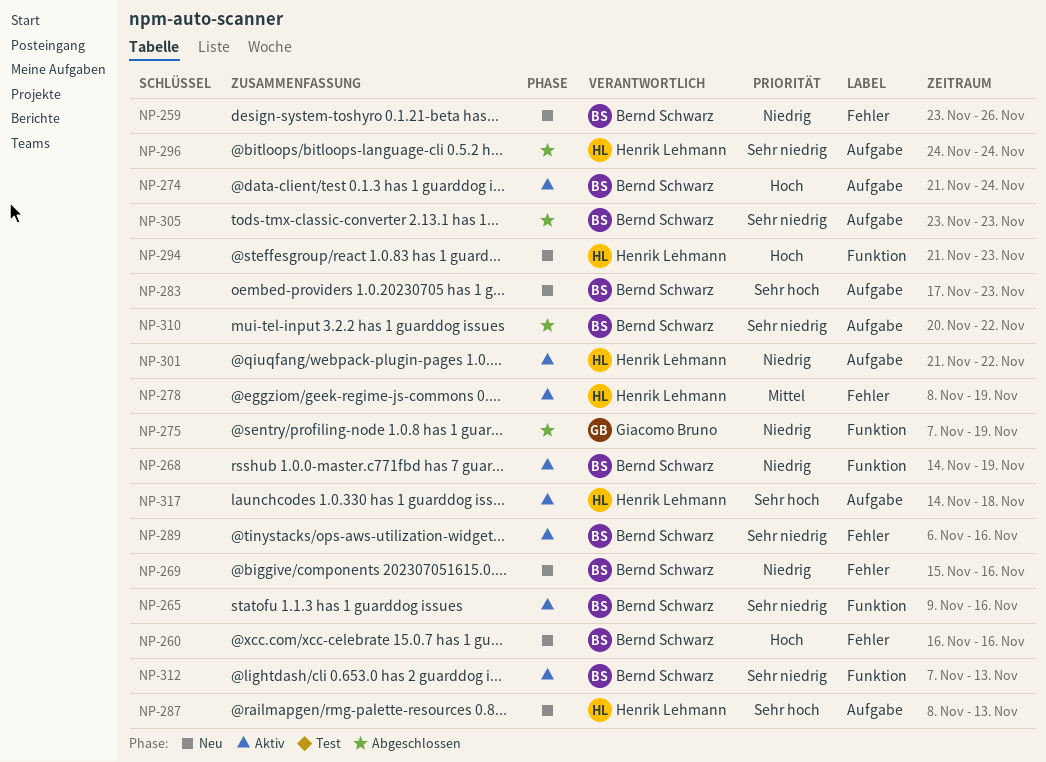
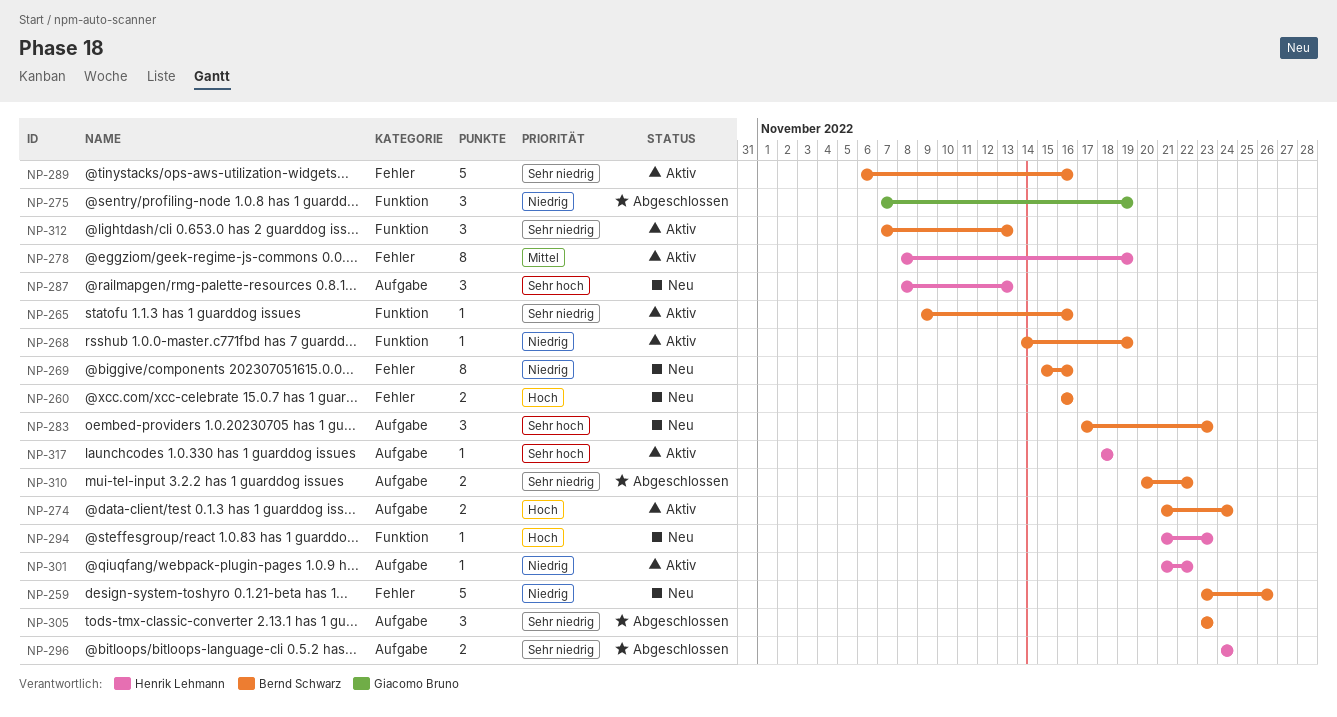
NP-317, start: Nov 14 -> Nov 18

